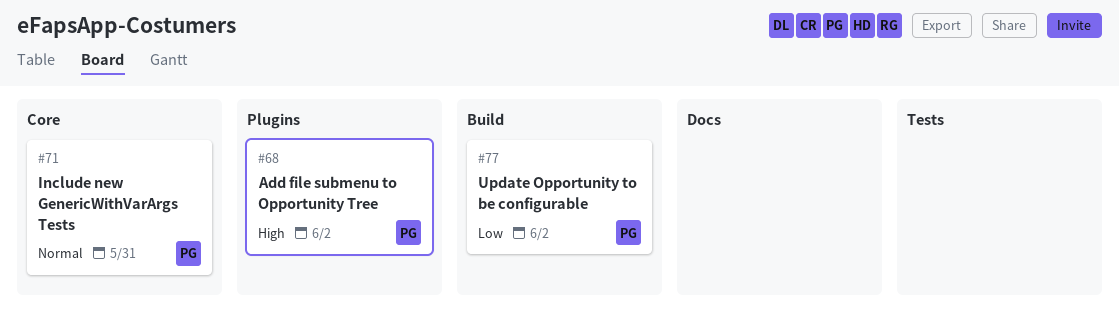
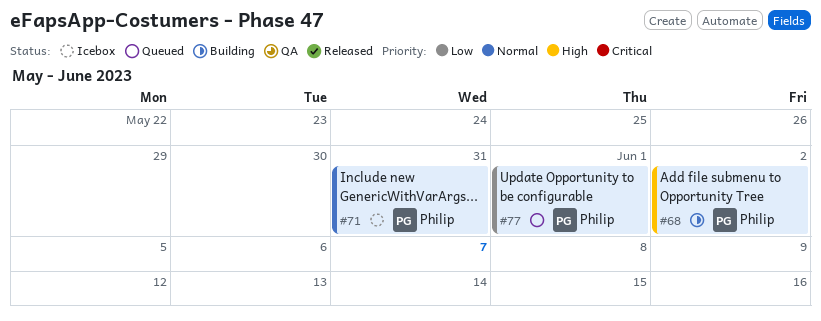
#77, due: Jun 2 -> Jun 1

